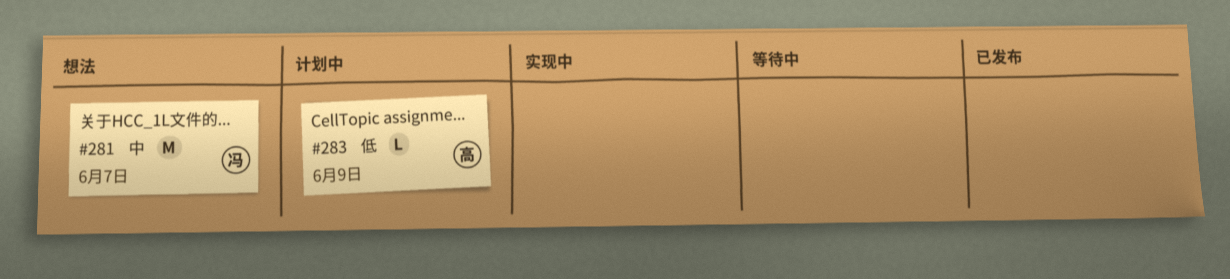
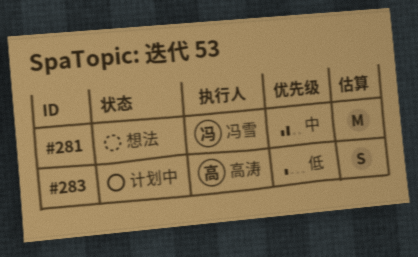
#283, estimate: L -> S

